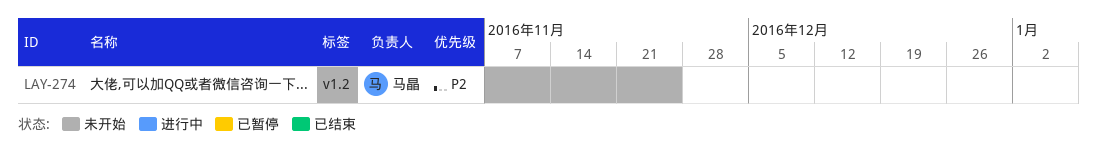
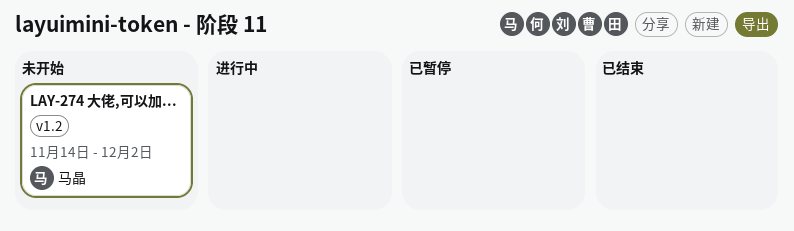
LAY-274, start: Nov 7 -> Nov 14
LAY-274, due: Nov 25 -> Dec 2

